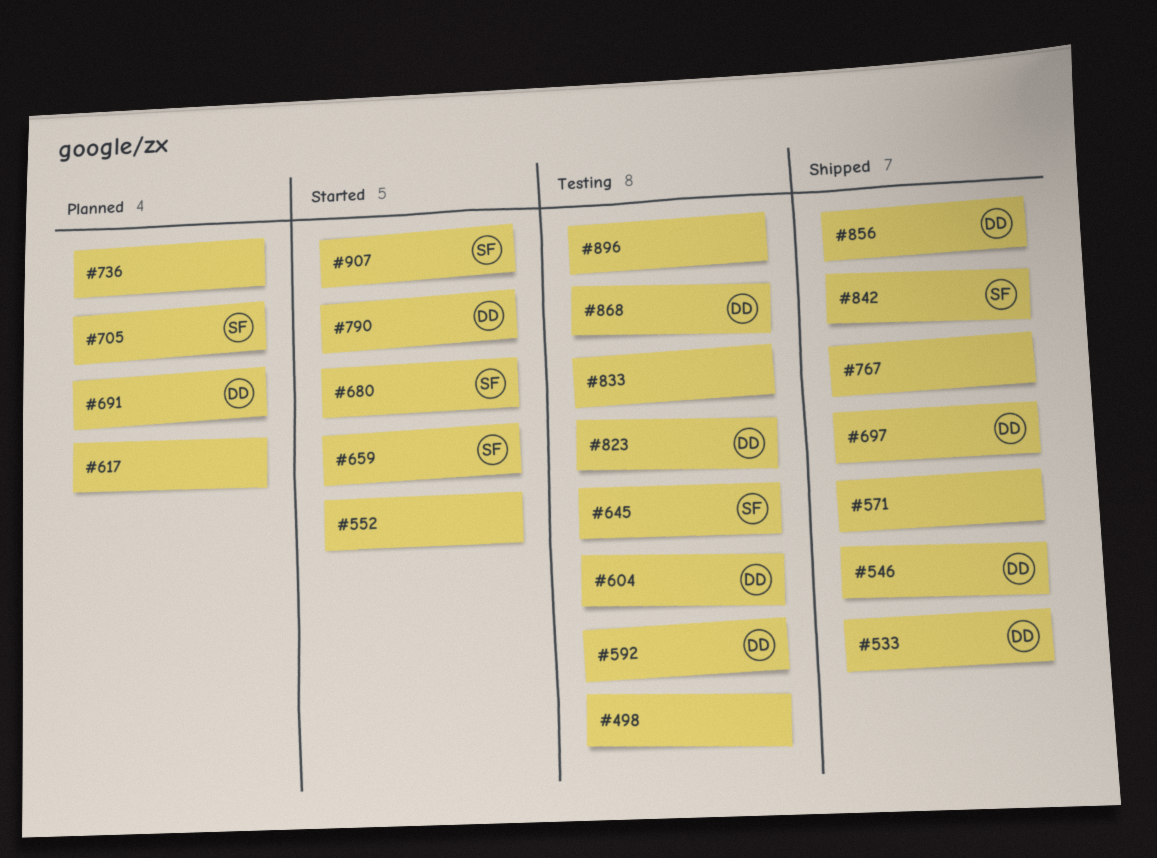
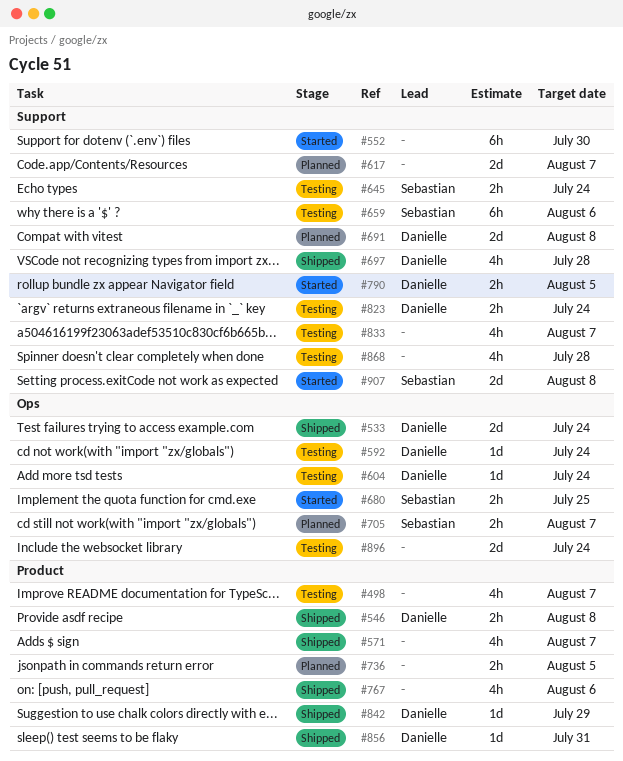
#659, status: Started -> Testing
#842, owner: Sebastian -> Danielle
#868, owner: Danielle -> none

